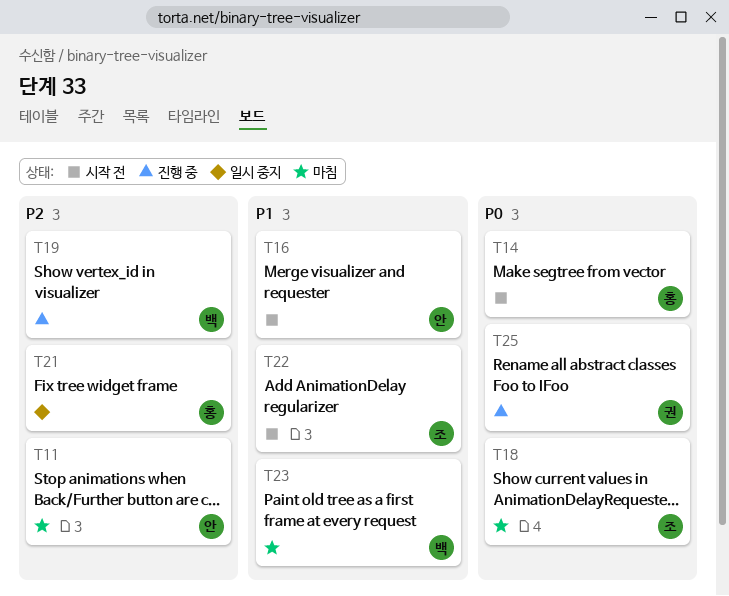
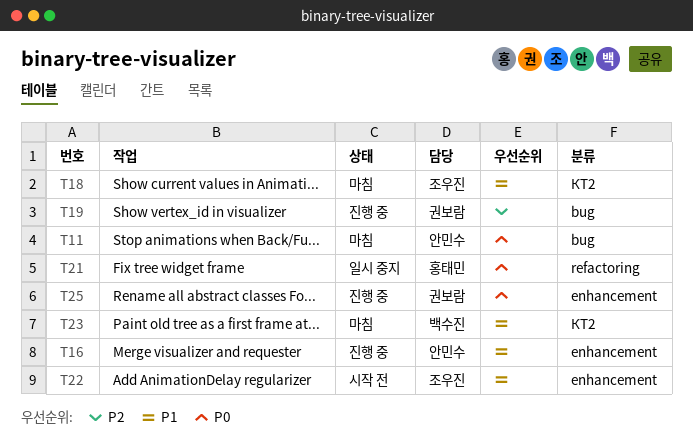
T11, priority: P2 -> P0
T14: present -> none
T16, status: 시작 전 -> 진행 중
T18, priority: P0 -> P1
T19, owner: 백수진 -> 권보람
T21, priority: P2 -> P0

